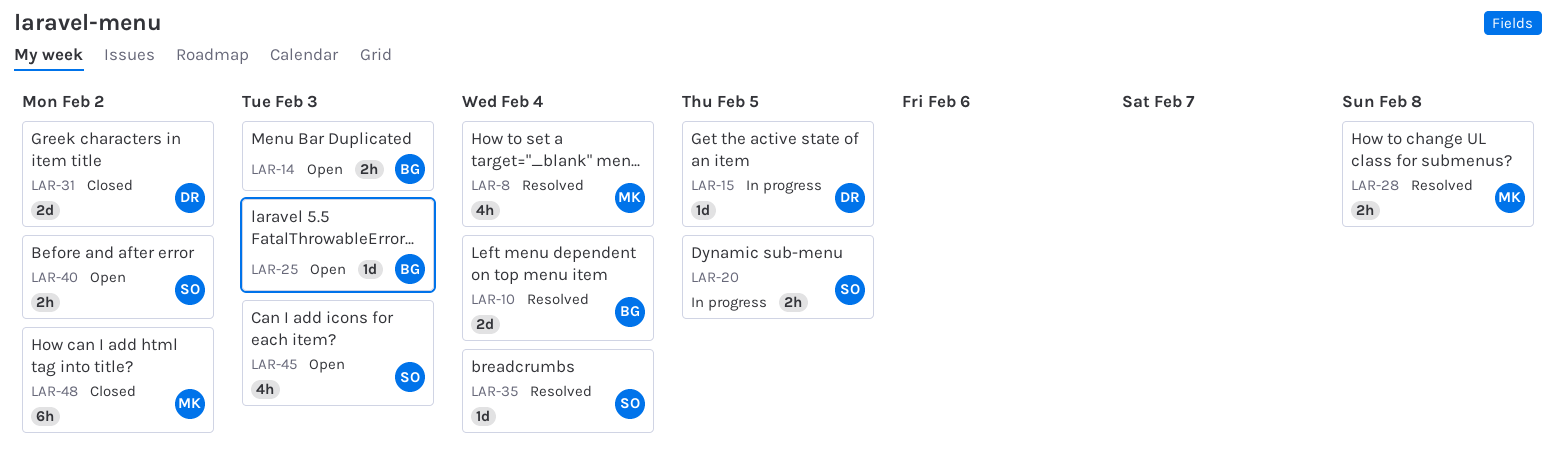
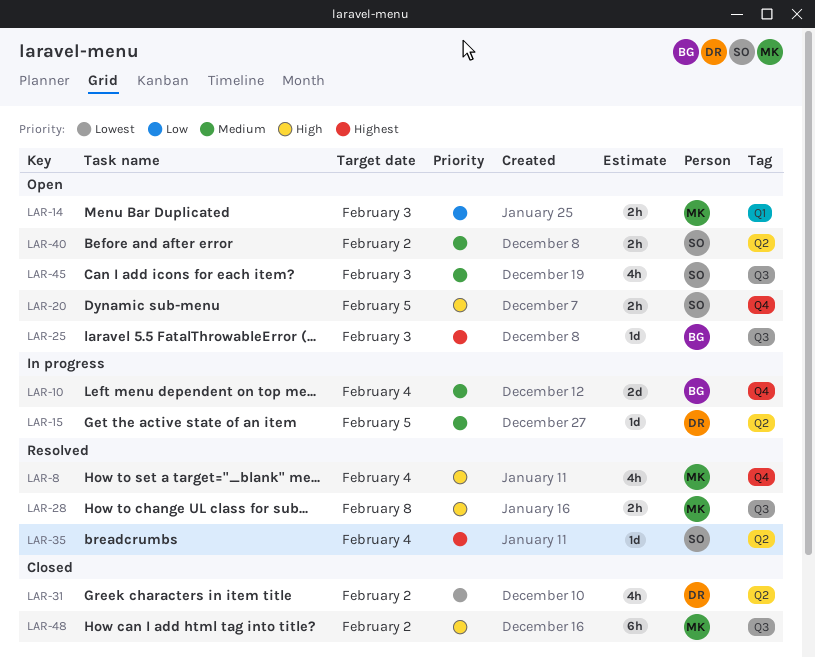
LAR-10, status: Resolved -> In progress
LAR-14, owner: BG -> MK
LAR-20, status: In progress -> Open
LAR-31, estimate: 2d -> 4h

